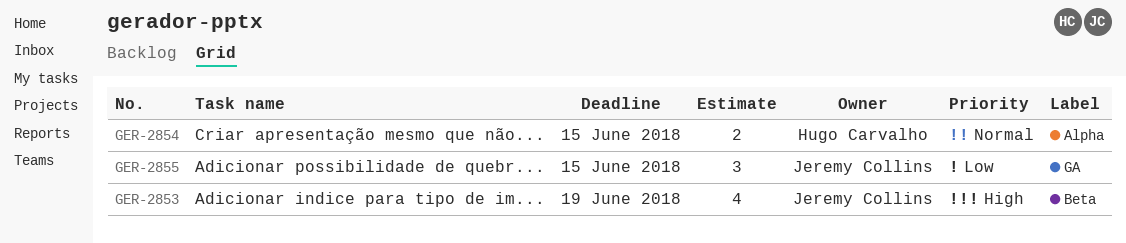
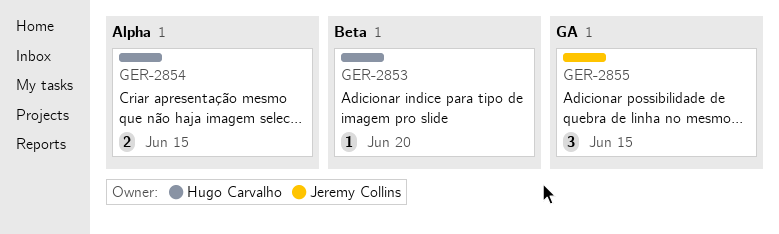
GER-2853, owner: Jeremy Collins -> Hugo Carvalho
GER-2853, estimate: 4 -> 1
GER-2853, due: Jun 19 -> Jun 20

